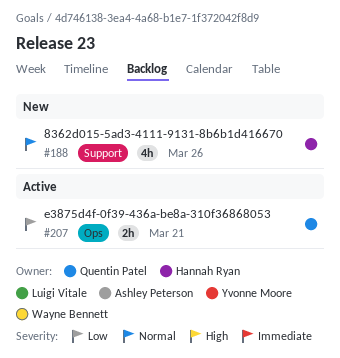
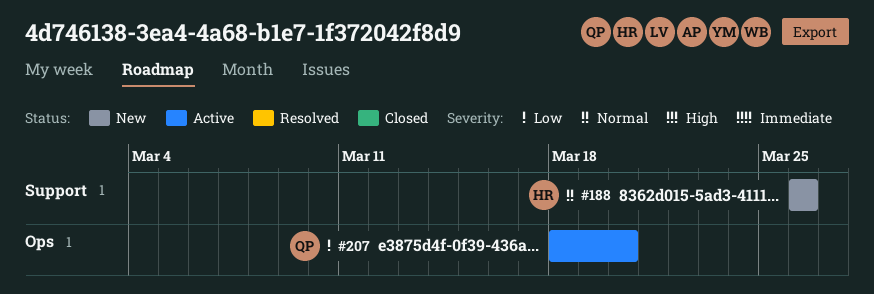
#207, due: Mar 21 -> Mar 20

